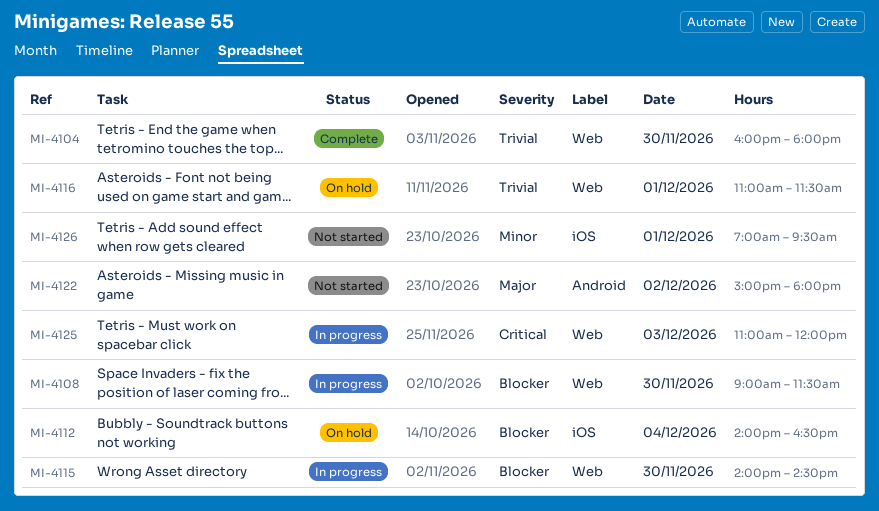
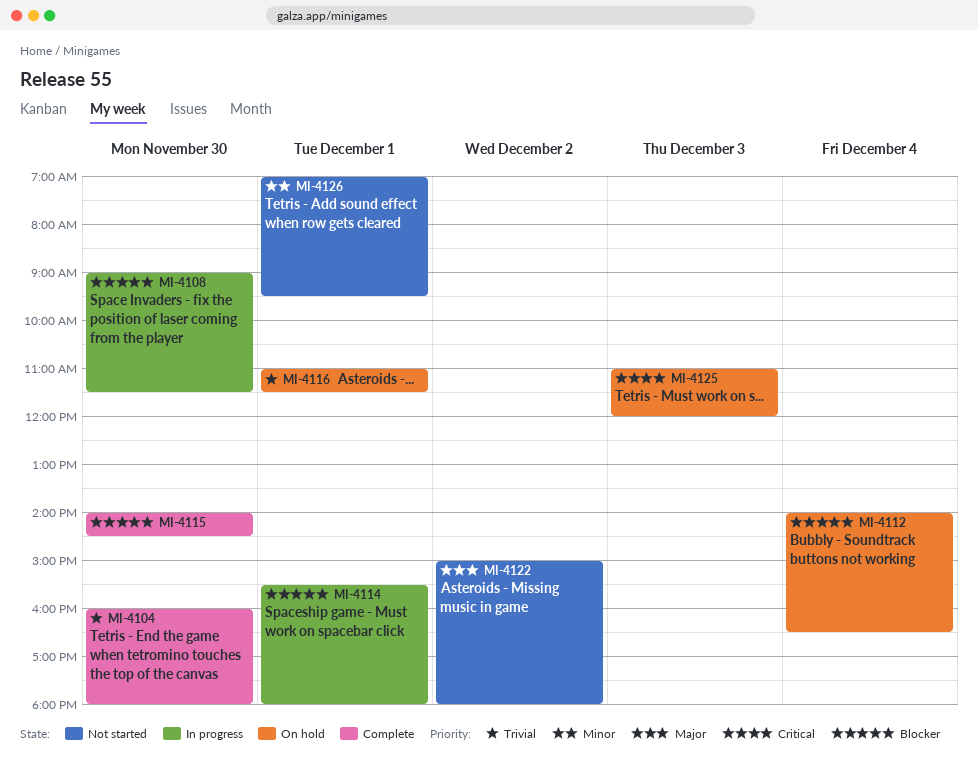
MI-4114: none -> present
MI-4115, status: In progress -> Complete
MI-4125, status: In progress -> On hold

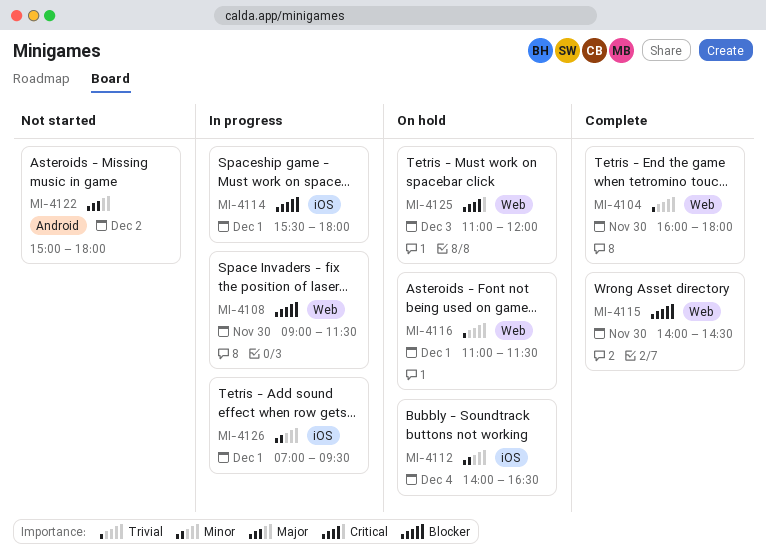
MI-4112, priority: Blocker -> Minor
MI-4126, status: Not started -> In progress

